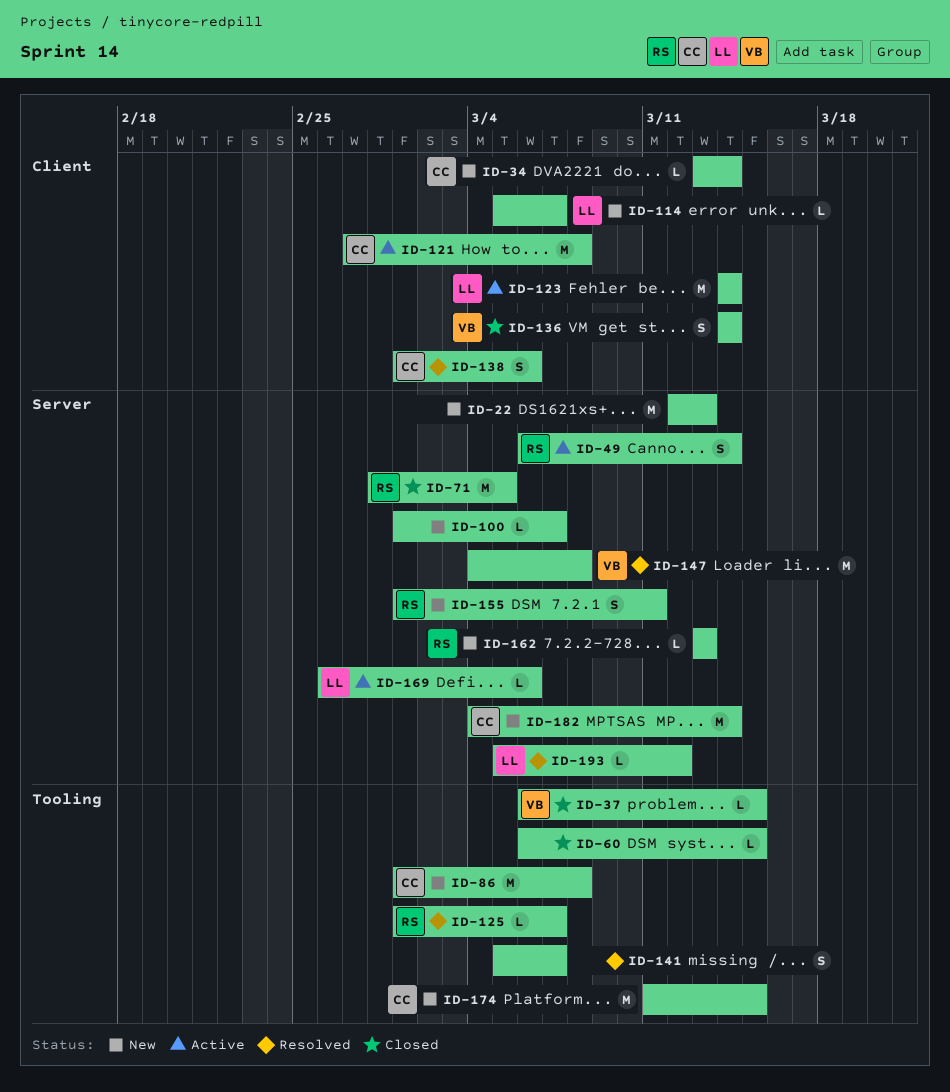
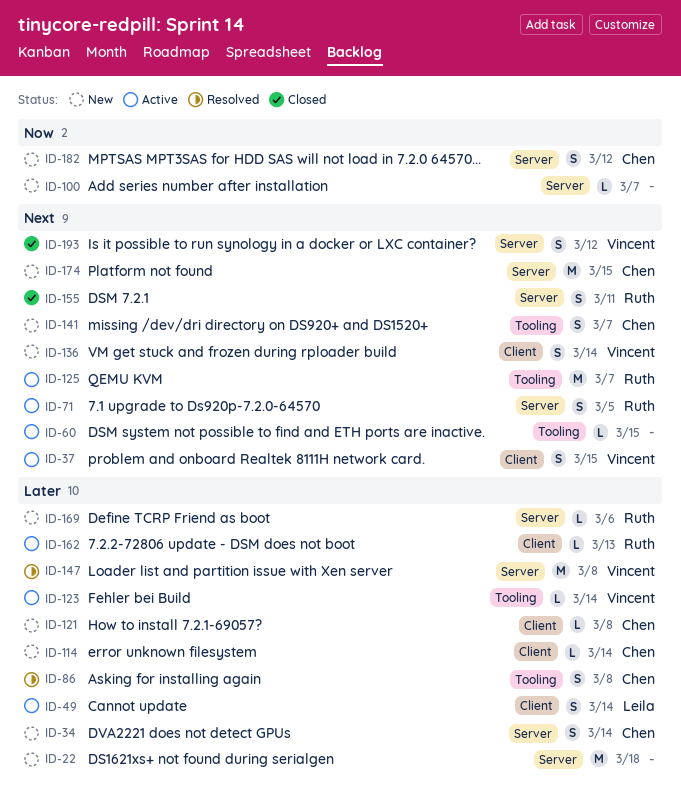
ID-22, due: Mar 13 -> Mar 18
ID-34, label: Client -> Server
ID-34, estimate: L -> S
ID-37, status: Closed -> Active
ID-37, label: Tooling -> Client
ID-37, estimate: L -> S
ID-49, owner: Ruth -> Leila
ID-49, label: Server -> Client
ID-60, status: Closed -> Active
ID-71, status: Closed -> Active
ID-71, estimate: M -> S
ID-86, status: New -> Resolved
ID-86, estimate: M -> S
ID-114, owner: Leila -> Chen
ID-114, due: Mar 7 -> Mar 14
ID-121, status: Active -> New
ID-121, estimate: M -> L
ID-123, owner: Leila -> Vincent
ID-123, label: Client -> Tooling
ID-123, estimate: M -> L
ID-125, status: Resolved -> Active
ID-125, estimate: L -> M
ID-136, status: Closed -> New
ID-138: present -> none
ID-141, status: Resolved -> New
ID-141, owner: none -> Chen
ID-155, status: New -> Closed
ID-162, status: New -> Active
ID-162, label: Server -> Client
ID-169, status: Active -> New
ID-169, owner: Leila -> Ruth
ID-174, label: Tooling -> Server
ID-182, estimate: M -> S
ID-182, due: Mar 14 -> Mar 12
ID-193, status: Resolved -> Closed
ID-193, owner: Leila -> Vincent
ID-193, estimate: L -> S

